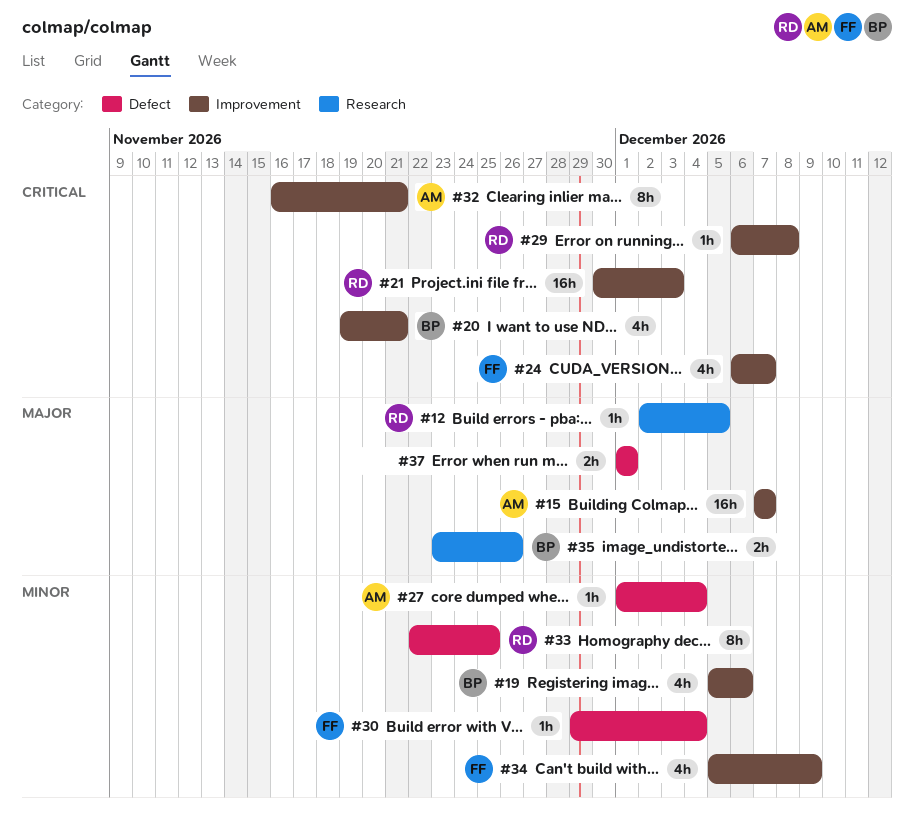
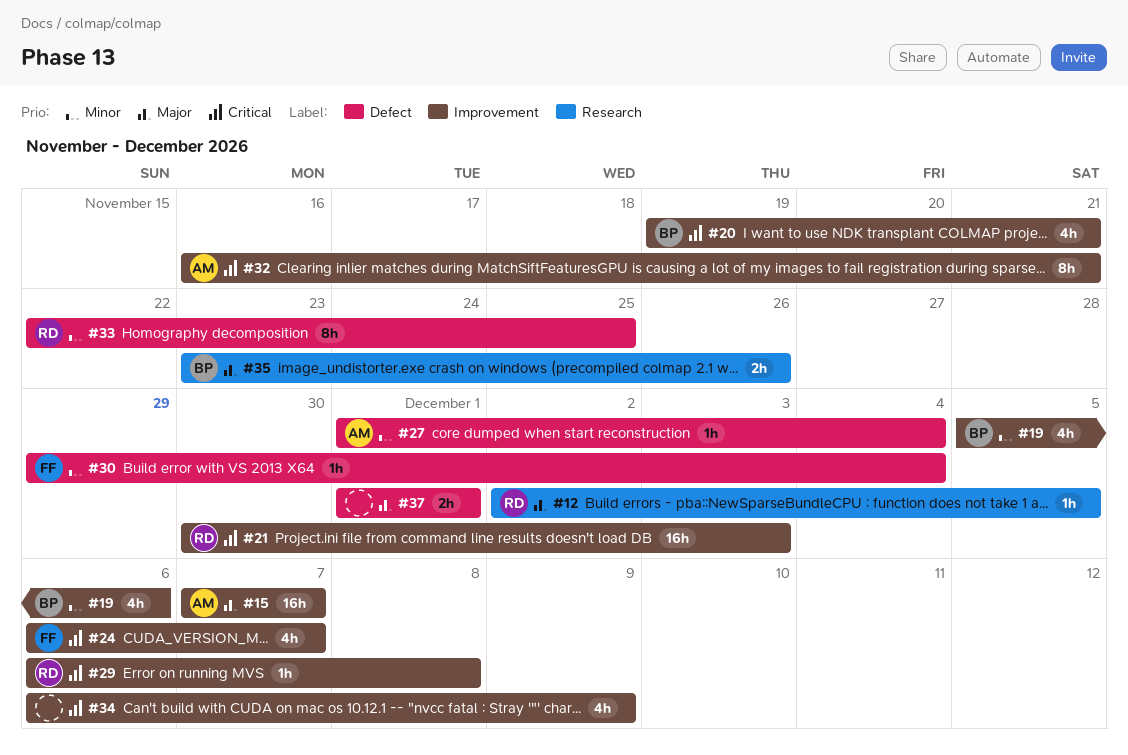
#34, owner: FF -> none
#34, priority: Minor -> Critical
#34, start: Dec 5 -> Dec 6

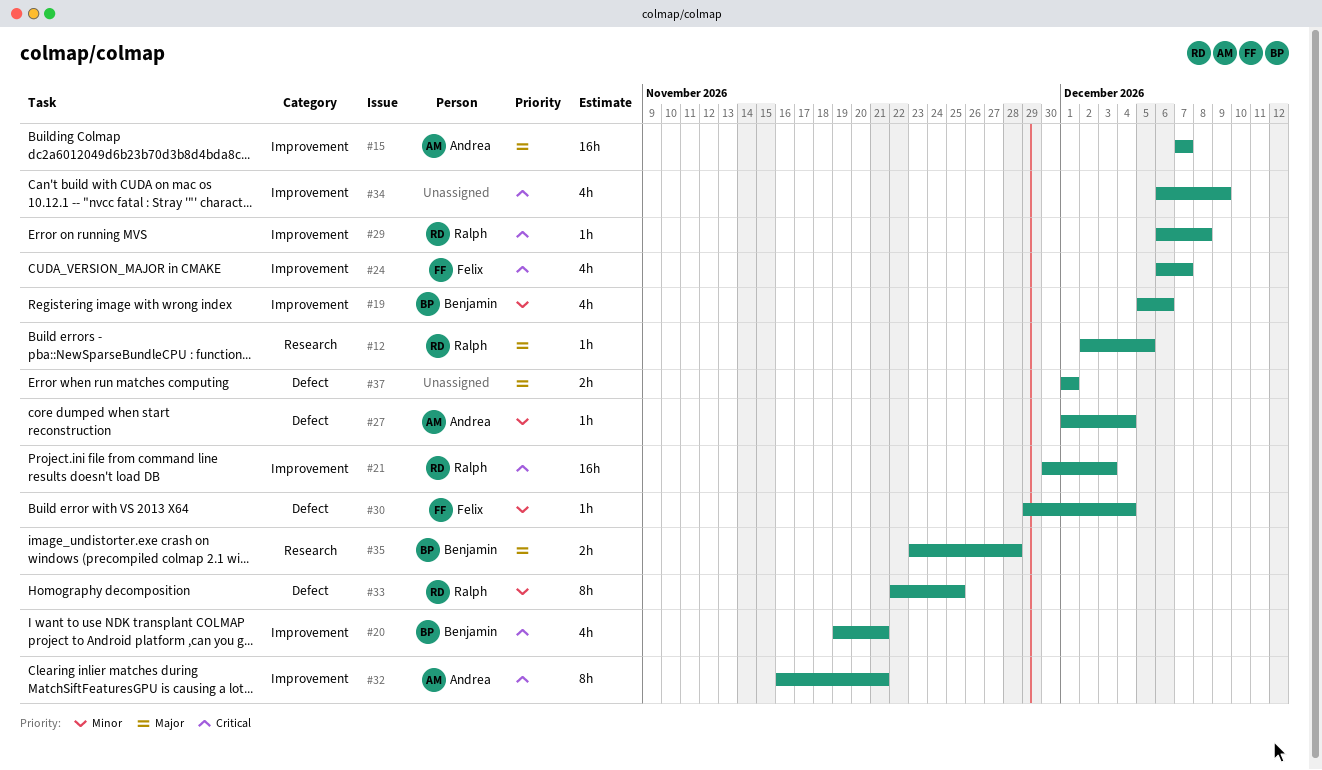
#35, due: Nov 26 -> Nov 28

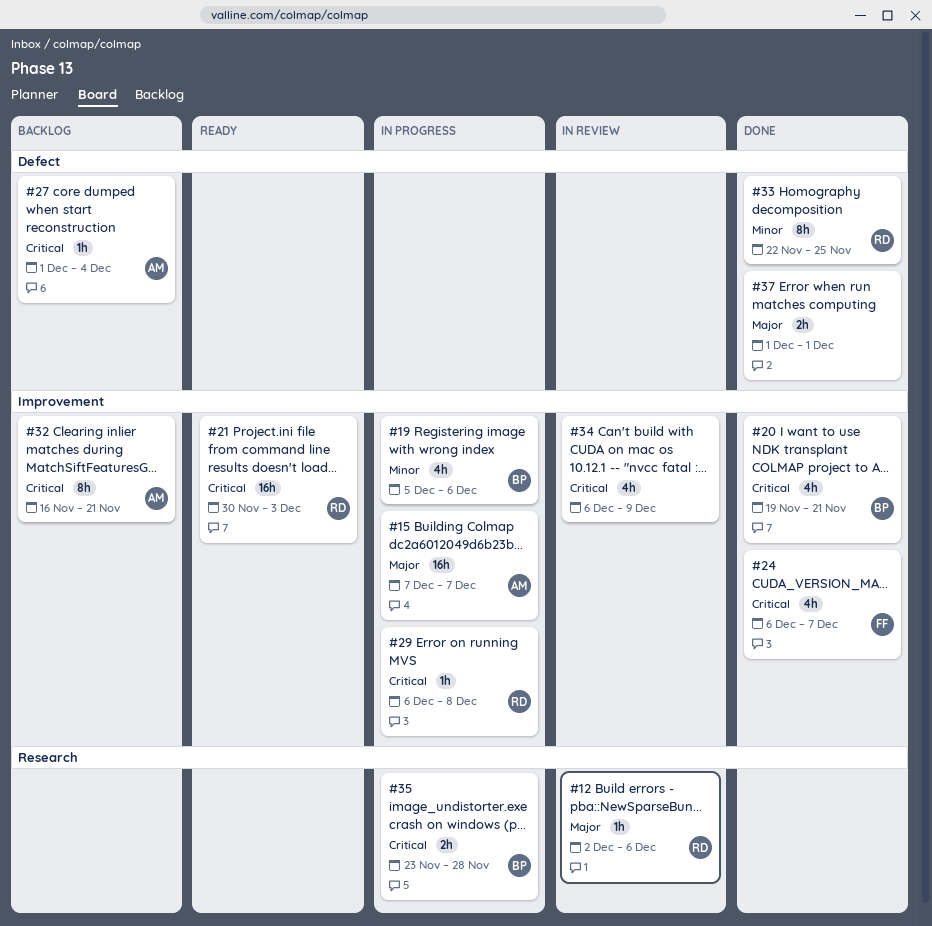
#12, due: Dec 5 -> Dec 6
#27, priority: Minor -> Critical
#30: present -> none
#35, priority: Major -> Critical

